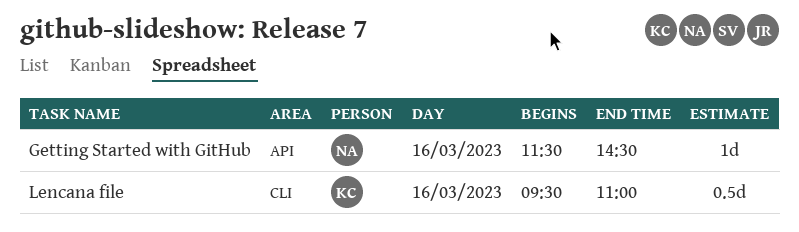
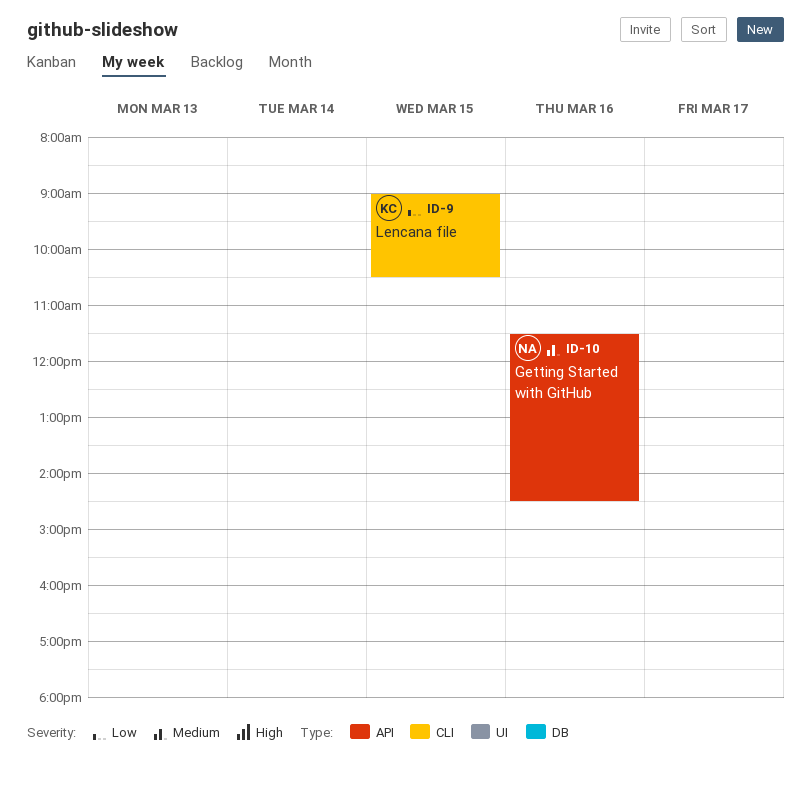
Lencana file, day: Mar 16 -> Mar 15
Lencana file, begins: 09:30 -> 09:00
Lencana file, ends: 11:00 -> 10:30

